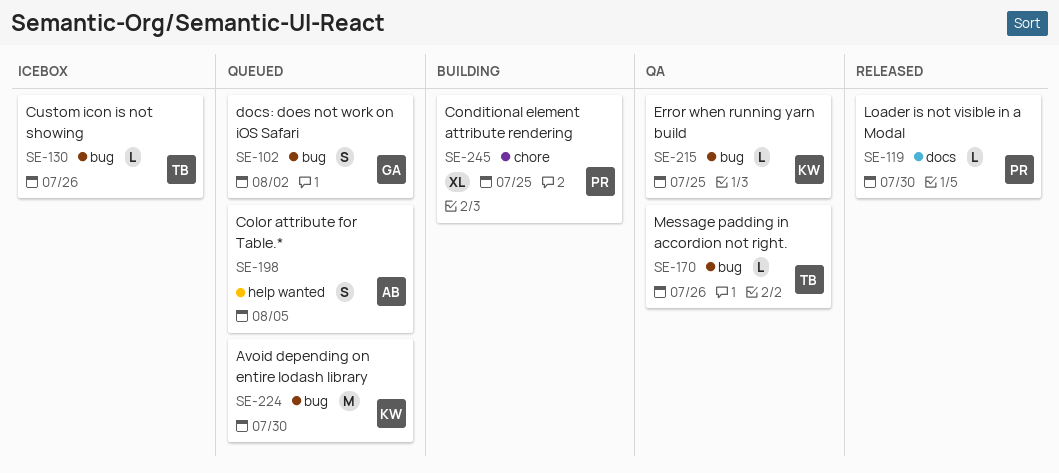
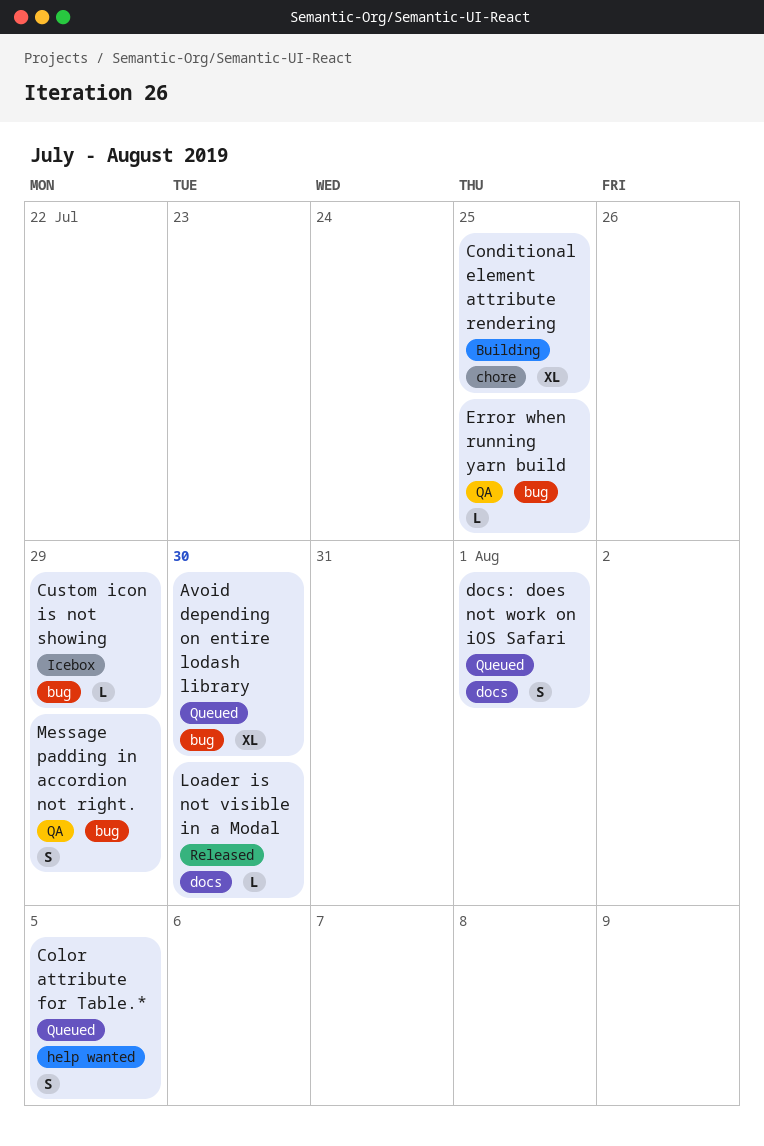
Avoid depending on entire lodash library, estimate: M -> XL
Custom icon is not showing, due: Jul 26 -> Jul 29
docs: does not work on iOS Safari, label: bug -> docs
docs: does not work on iOS Safari, due: Aug 2 -> Aug 1
Message padding in accordion not right., estimate: L -> S
Message padding in accordion not right., due: Jul 26 -> Jul 29

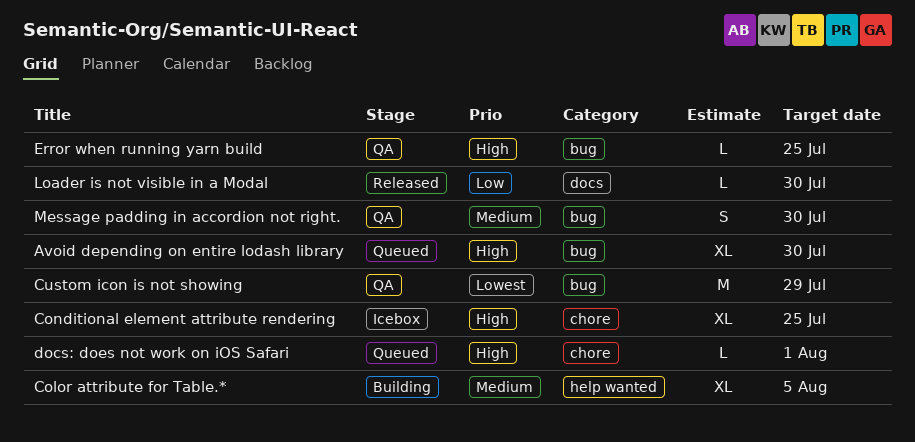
Color attribute for Table.*, status: Queued -> Building
Color attribute for Table.*, estimate: S -> XL
Conditional element attribute rendering, status: Building -> Icebox
Custom icon is not showing, status: Icebox -> QA
Custom icon is not showing, estimate: L -> M
docs: does not work on iOS Safari, label: docs -> chore
docs: does not work on iOS Safari, estimate: S -> L
Message padding in accordion not right., due: Jul 29 -> Jul 30

